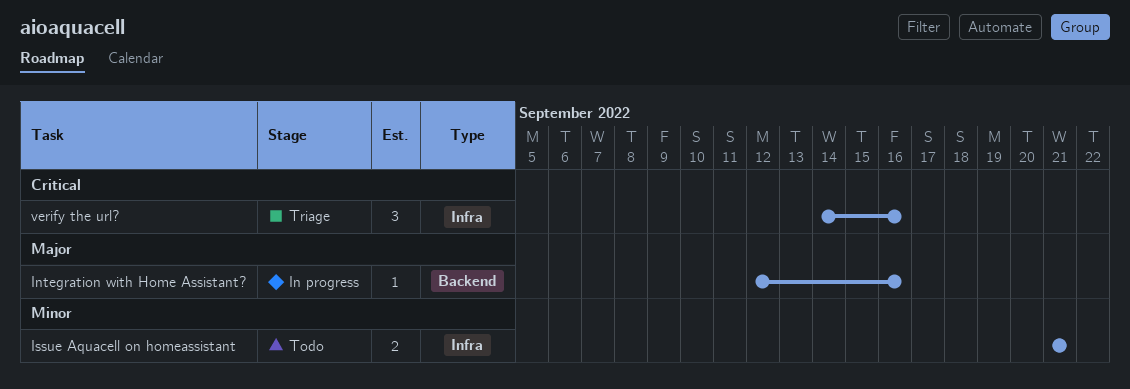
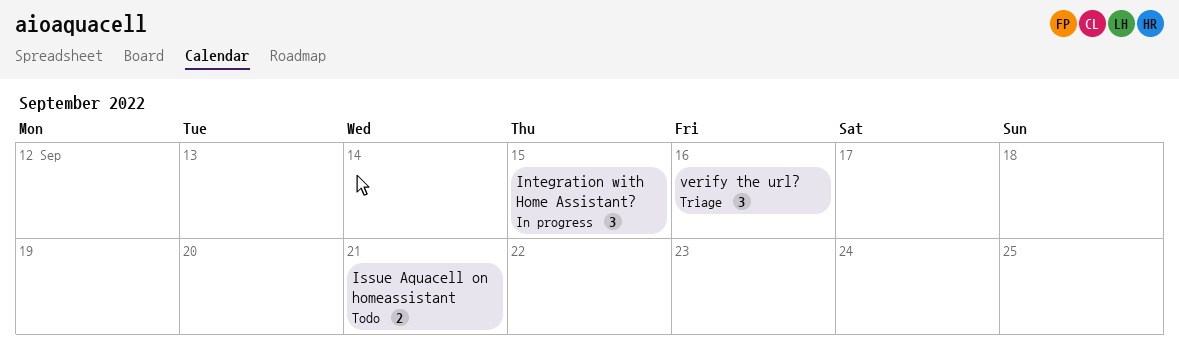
Integration with Home Assistant?, estimate: 1 -> 3
Integration with Home Assistant?, due: Sep 16 -> Sep 15

